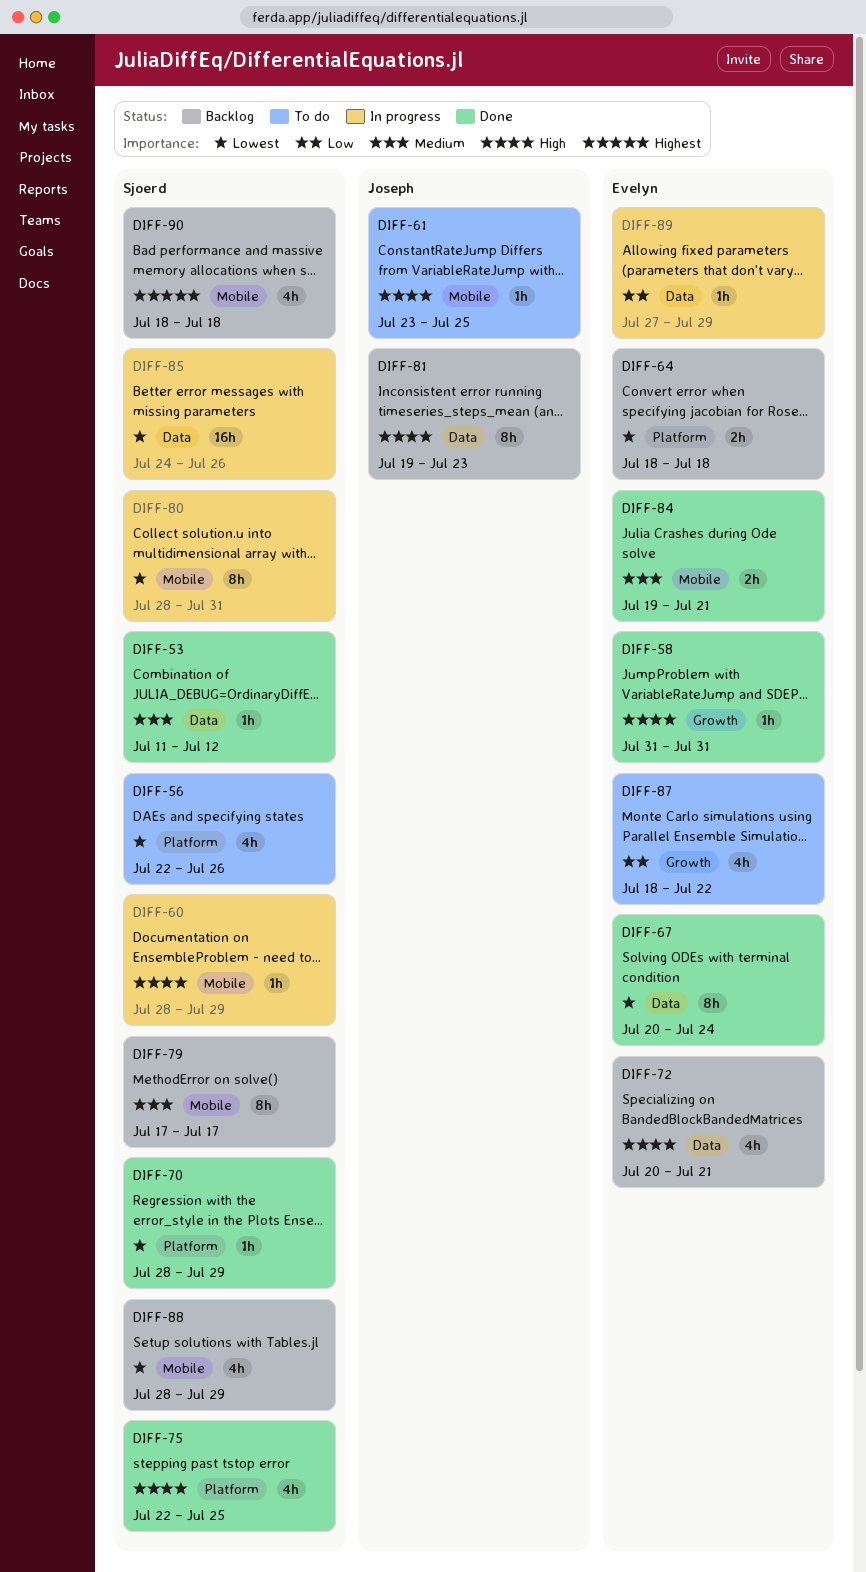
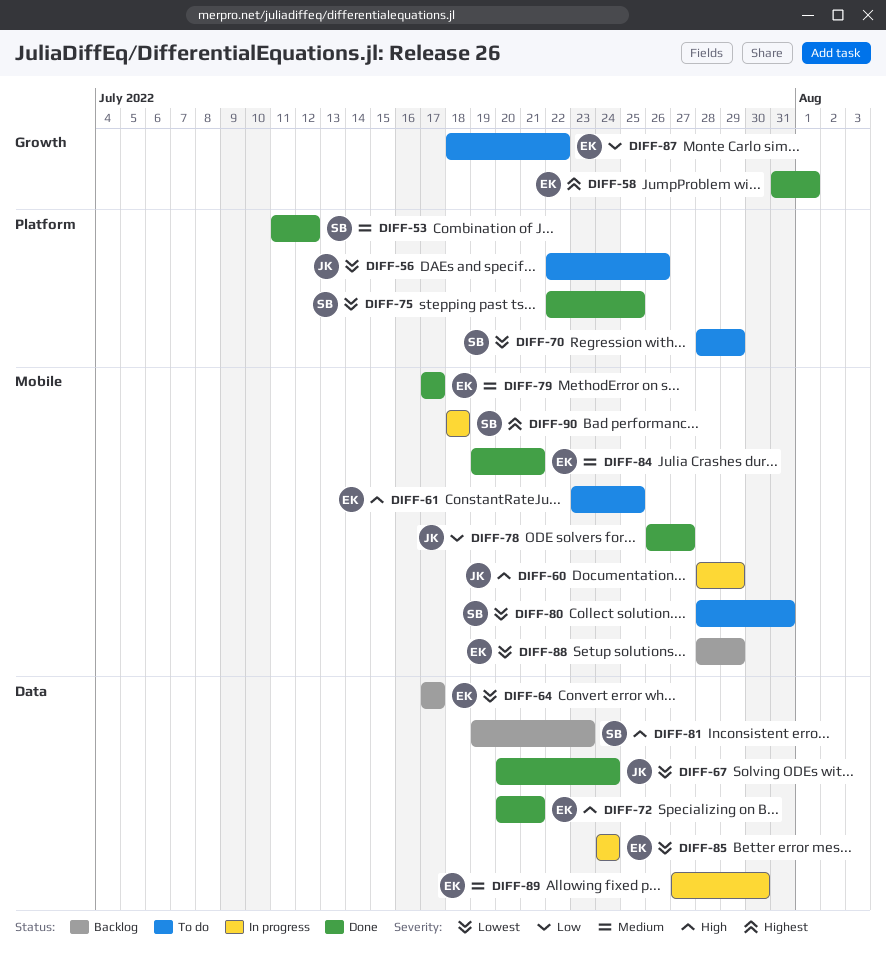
DIFF-53, label: Data -> Platform
DIFF-56, owner: Sjoerd -> Joseph
DIFF-58, priority: High -> Highest
DIFF-58, due: Jul 31 -> Aug 1
DIFF-60, owner: Sjoerd -> Joseph
DIFF-61, owner: Joseph -> Evelyn
DIFF-64, label: Platform -> Data
DIFF-64, start: Jul 18 -> Jul 17
DIFF-64, due: Jul 18 -> Jul 17
DIFF-67, owner: Evelyn -> Joseph
DIFF-70, status: Done -> To do
DIFF-72, status: Backlog -> Done
DIFF-75, priority: High -> Lowest
DIFF-78: none -> present
DIFF-79, status: Backlog -> Done
DIFF-79, owner: Sjoerd -> Evelyn
DIFF-80, status: In progress -> To do
DIFF-81, owner: Joseph -> Sjoerd
DIFF-85, owner: Sjoerd -> Evelyn
DIFF-85, due: Jul 26 -> Jul 24
DIFF-88, owner: Sjoerd -> Evelyn
DIFF-89, priority: Low -> Medium
DIFF-89, due: Jul 29 -> Jul 30
DIFF-90, status: Backlog -> In progress

